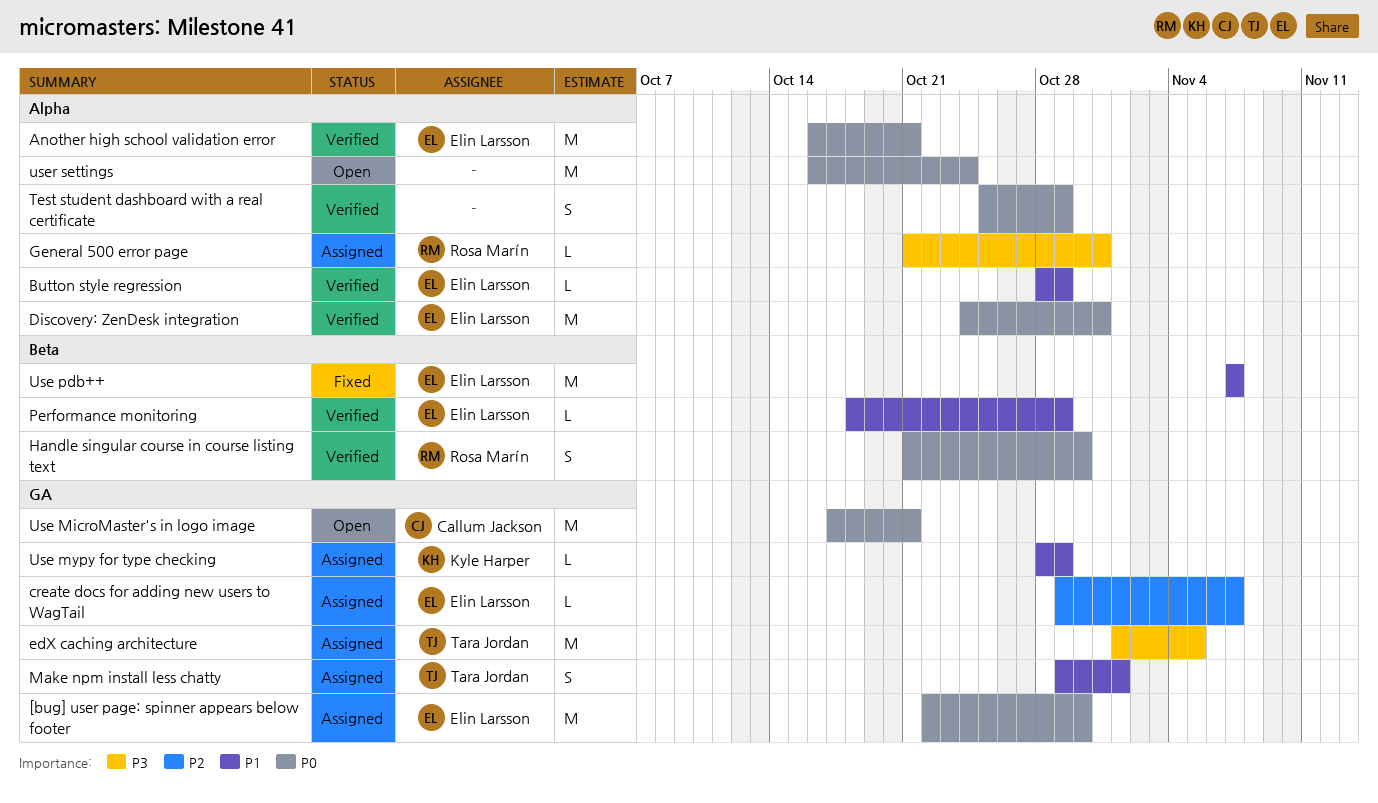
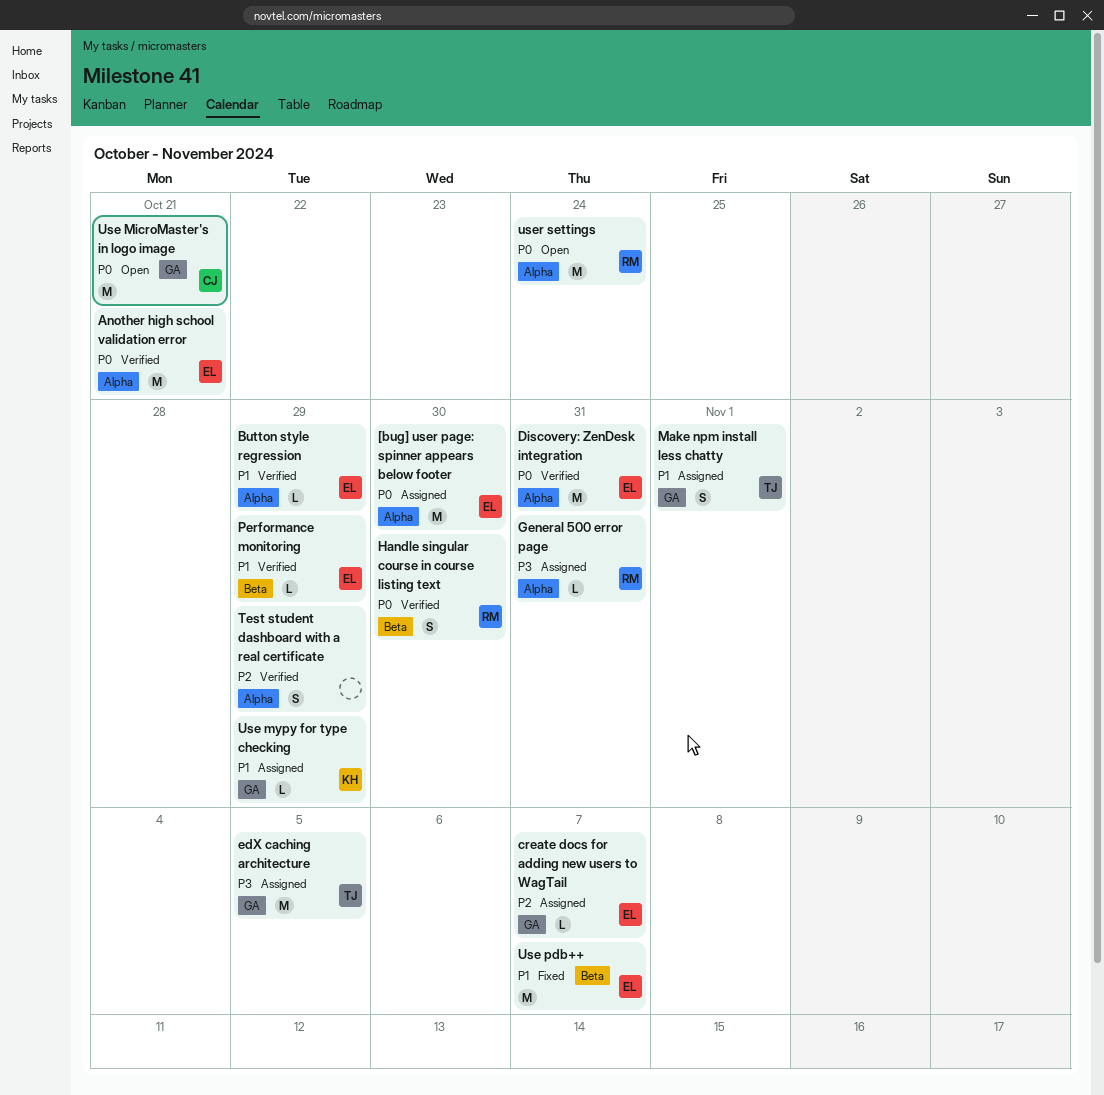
[bug] user page: spinner appears below footer, label: GA -> Alpha
Test student dashboard with a real certificate, priority: P0 -> P2
user settings, owner: none -> Rosa Marín

